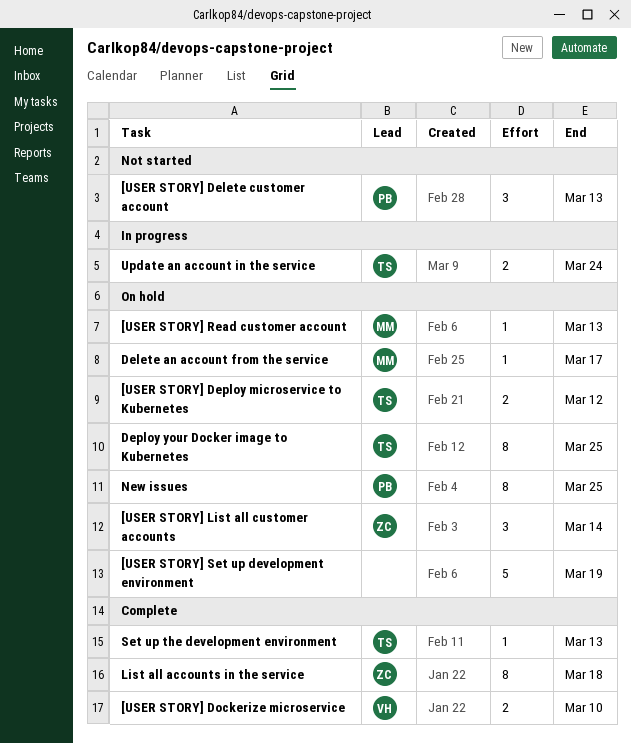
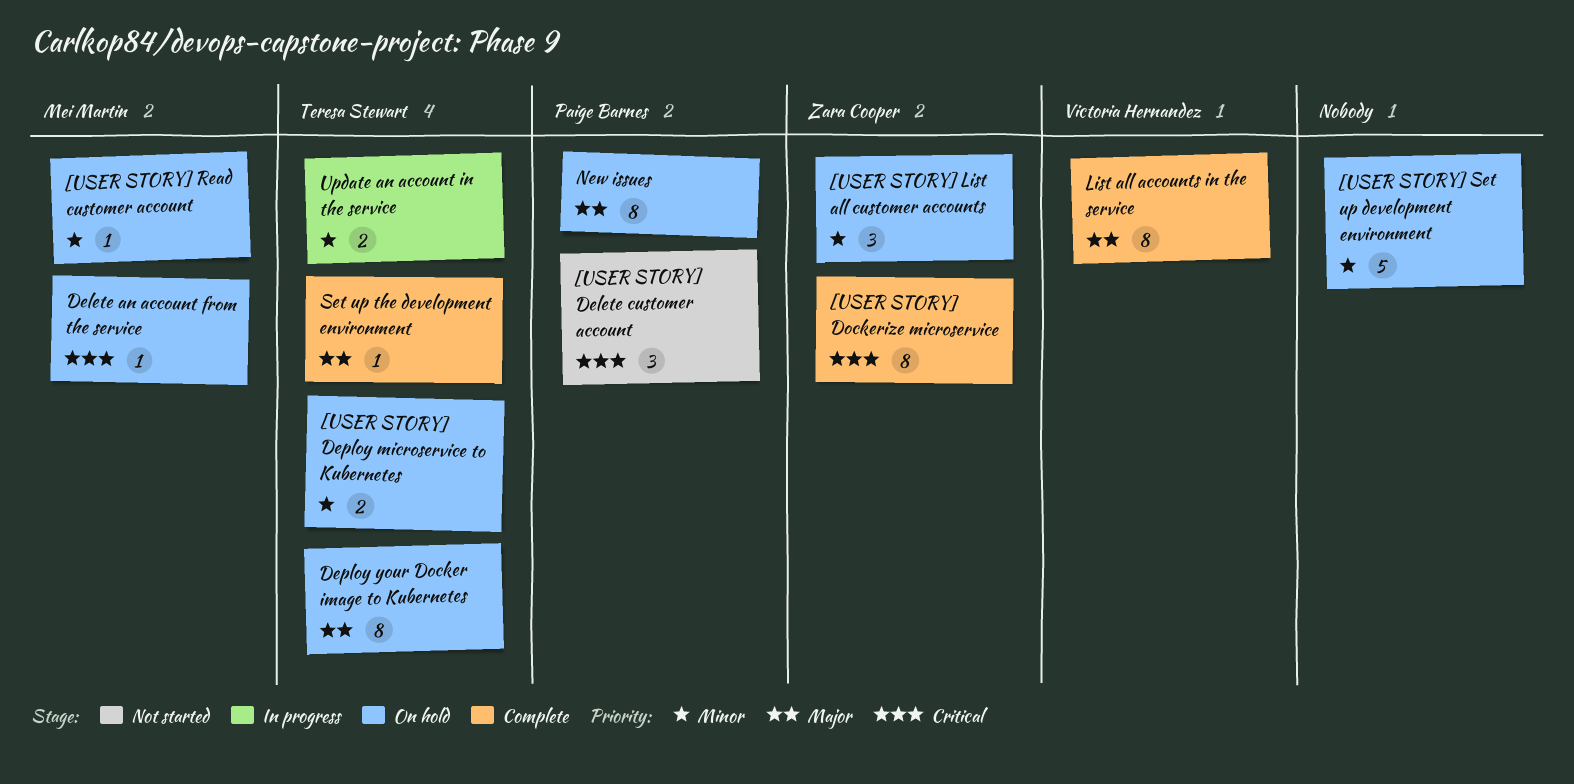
[USER STORY] Dockerize microservice, owner: Victoria Hernandez -> Zara Cooper
[USER STORY] Dockerize microservice, estimate: 2 -> 8
List all accounts in the service, owner: Zara Cooper -> Victoria Hernandez

